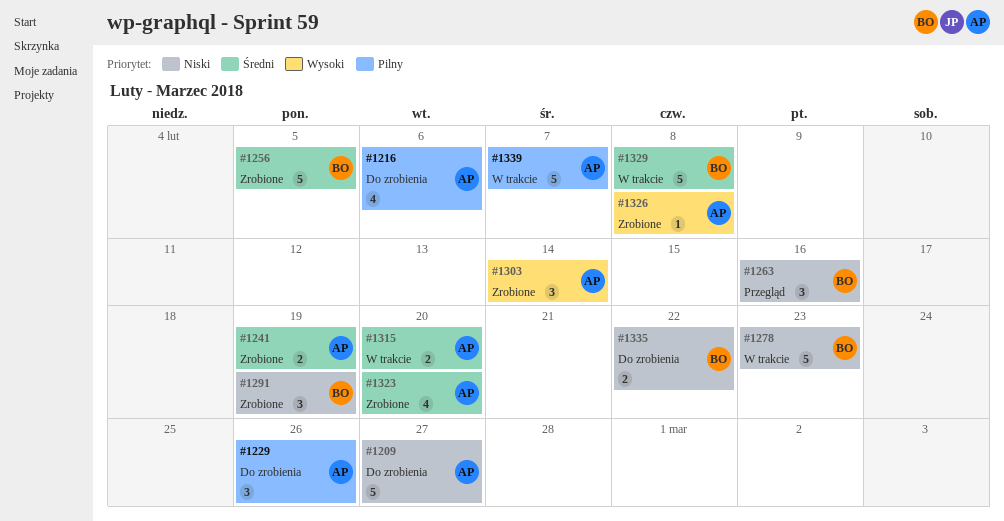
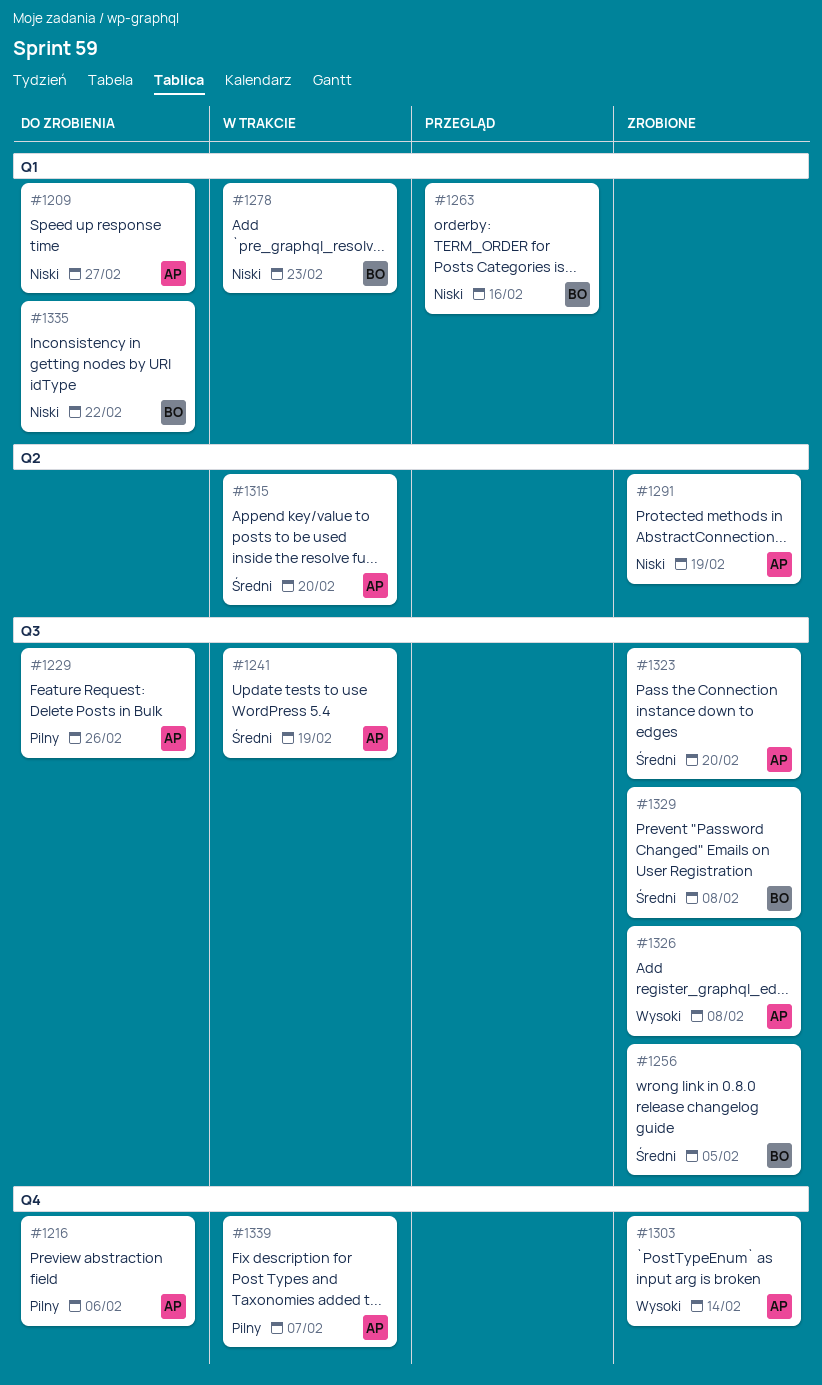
#1241, status: Zrobione -> W trakcie
#1291, owner: BO -> AP
#1329, status: W trakcie -> Zrobione

